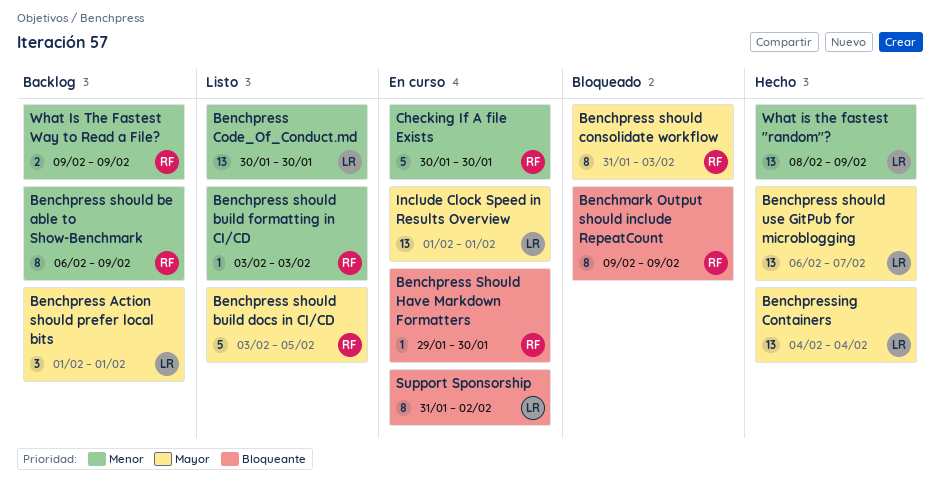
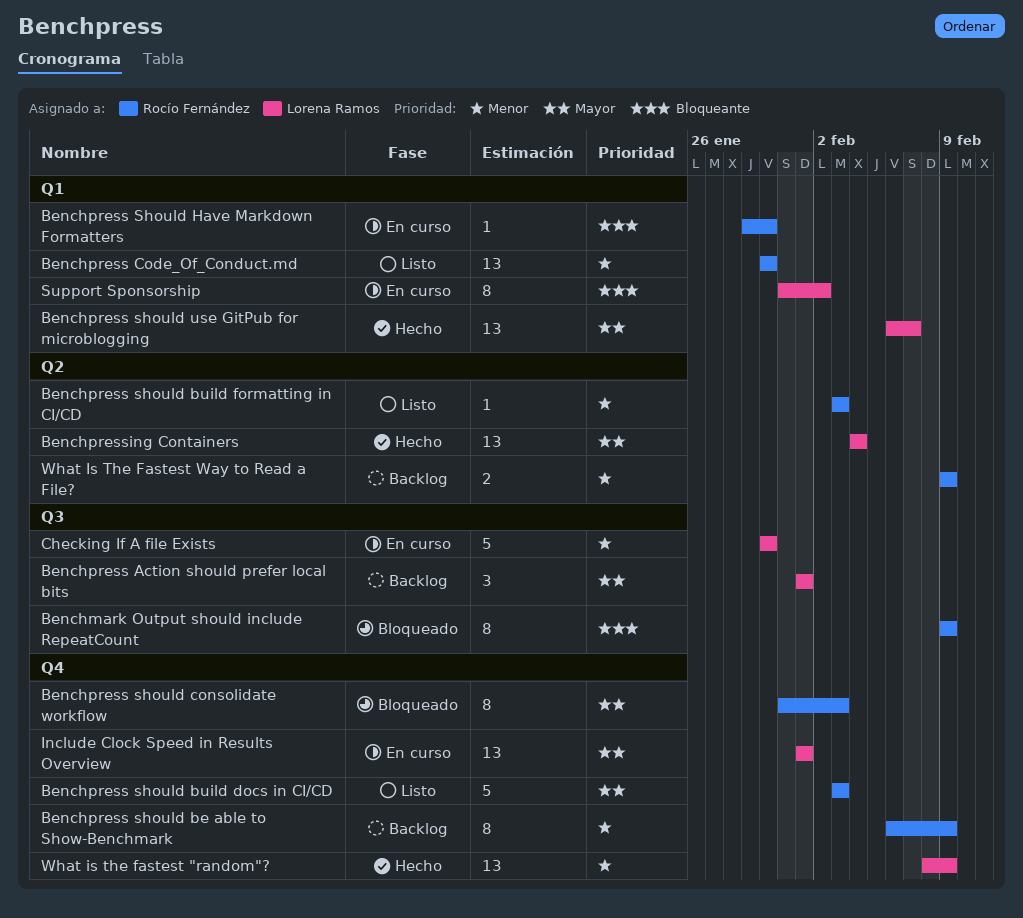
Benchpress Code_Of_Conduct.md, owner: Lorena Ramos -> Rocío Fernández
Benchpress should build docs in CI/CD, due: Feb 5 -> Feb 3
Checking If A file Exists, owner: Rocío Fernández -> Lorena Ramos

